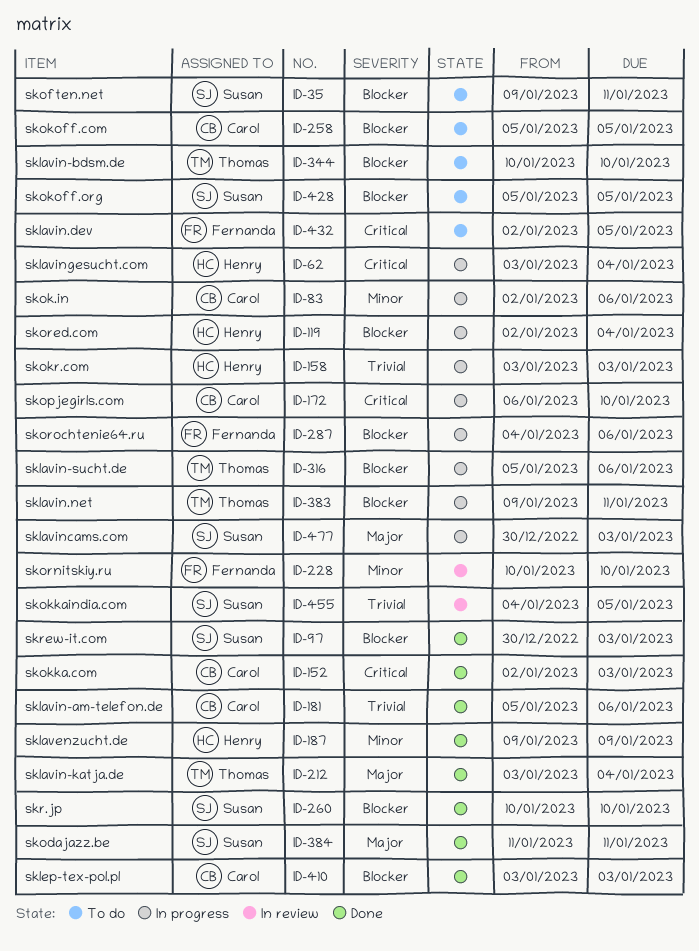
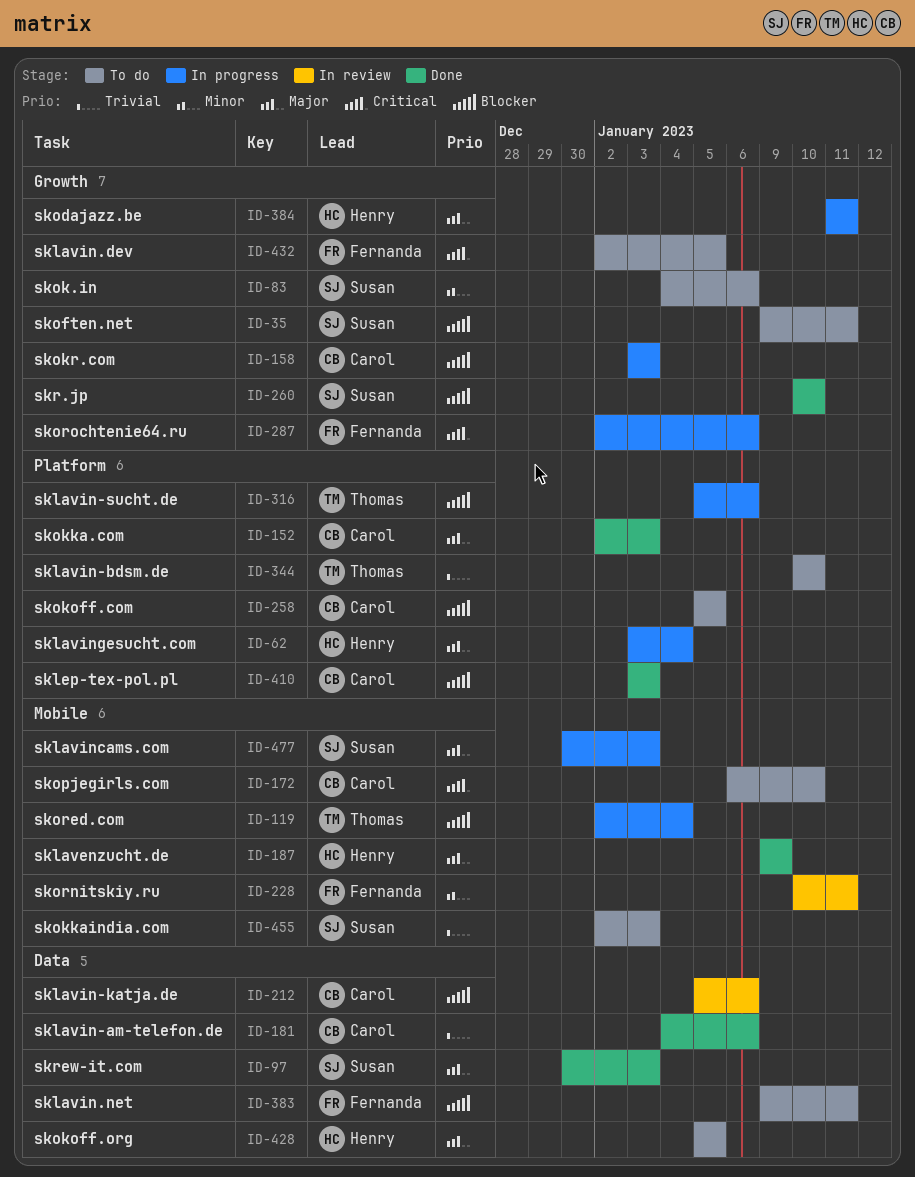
ID-62, priority: Critical -> Major
ID-83, status: In progress -> To do
ID-83, owner: Carol -> Susan
ID-83, start: Jan 2 -> Jan 4
ID-97, priority: Blocker -> Major
ID-119, owner: Henry -> Thomas
ID-152, priority: Critical -> Major
ID-158, owner: Henry -> Carol
ID-158, priority: Trivial -> Blocker
ID-172, status: In progress -> To do
ID-181, start: Jan 5 -> Jan 4
ID-187, priority: Minor -> Major
ID-212, status: Done -> In review
ID-212, owner: Thomas -> Carol
ID-212, priority: Major -> Blocker
ID-212, start: Jan 3 -> Jan 5
ID-212, due: Jan 4 -> Jan 6
ID-228, due: Jan 10 -> Jan 11
ID-287, priority: Blocker -> Critical
ID-287, start: Jan 4 -> Jan 2
ID-344, priority: Blocker -> Trivial
ID-383, status: In progress -> To do
ID-383, owner: Thomas -> Fernanda
ID-384, status: Done -> In progress
ID-384, owner: Susan -> Henry
ID-428, owner: Susan -> Henry
ID-428, priority: Blocker -> Major
ID-455, status: In review -> To do
ID-455, start: Jan 4 -> Jan 2
ID-455, due: Jan 5 -> Jan 3

